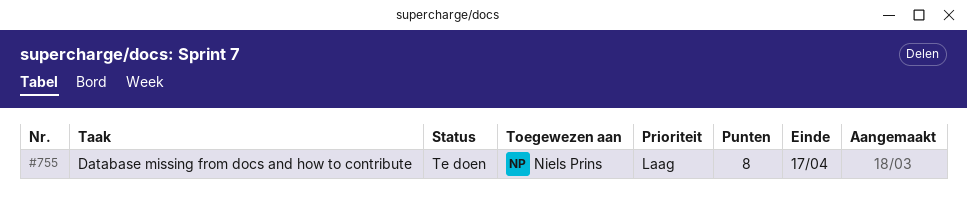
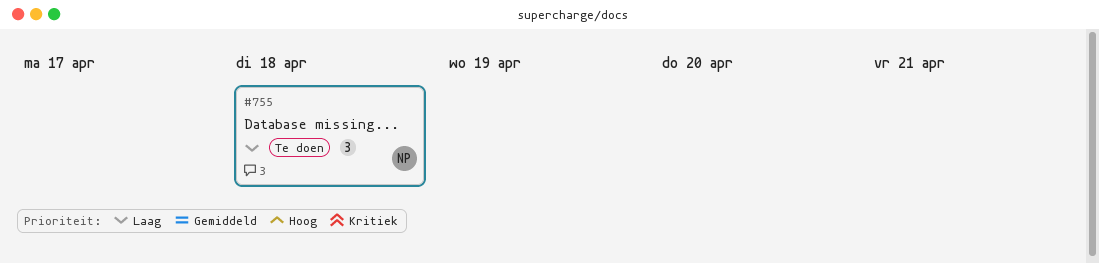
#755, estimate: 8 -> 3
#755, due: Apr 17 -> Apr 18

